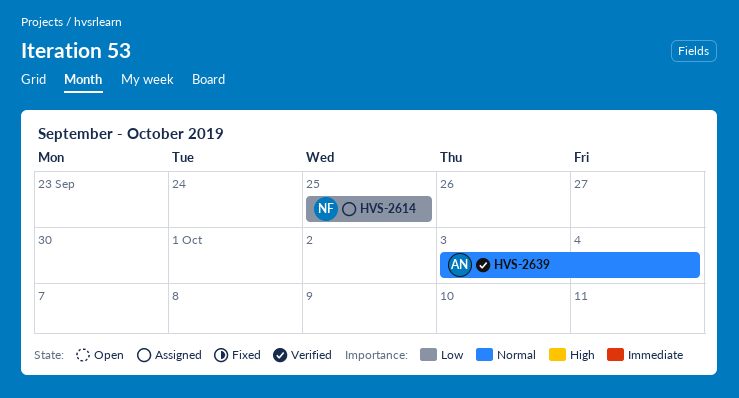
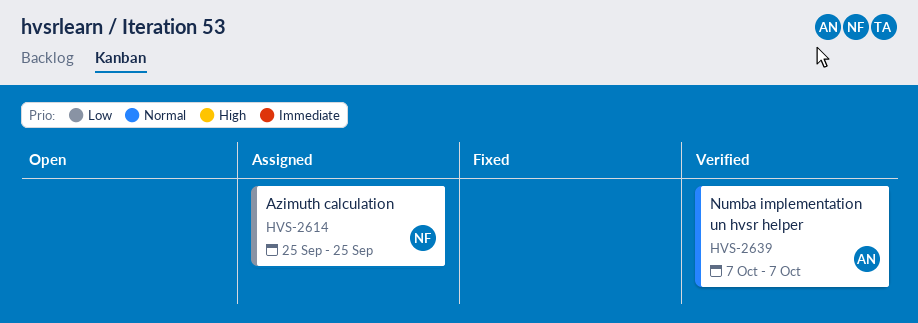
HVS-2639, start: Oct 3 -> Oct 7
HVS-2639, due: Oct 4 -> Oct 7

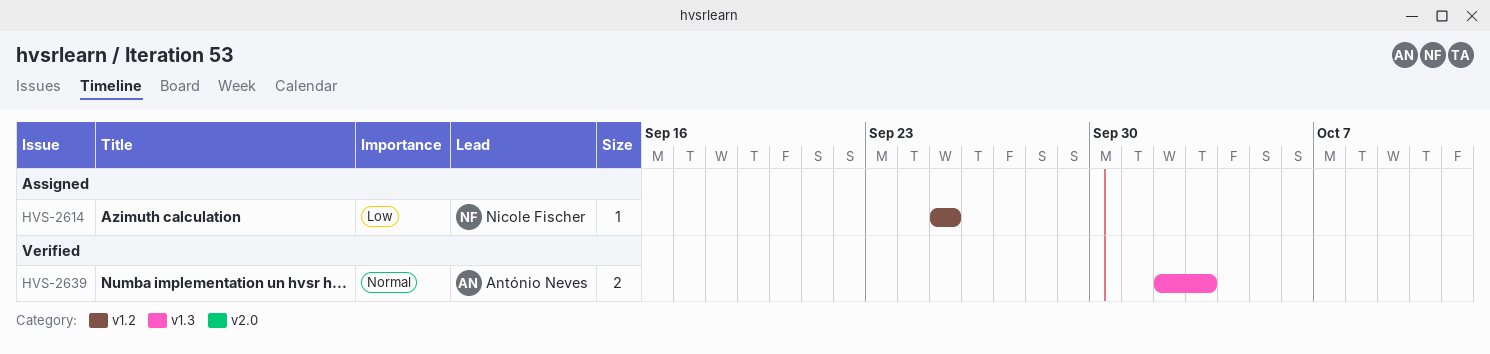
HVS-2639, start: Oct 7 -> Oct 2
HVS-2639, due: Oct 7 -> Oct 3

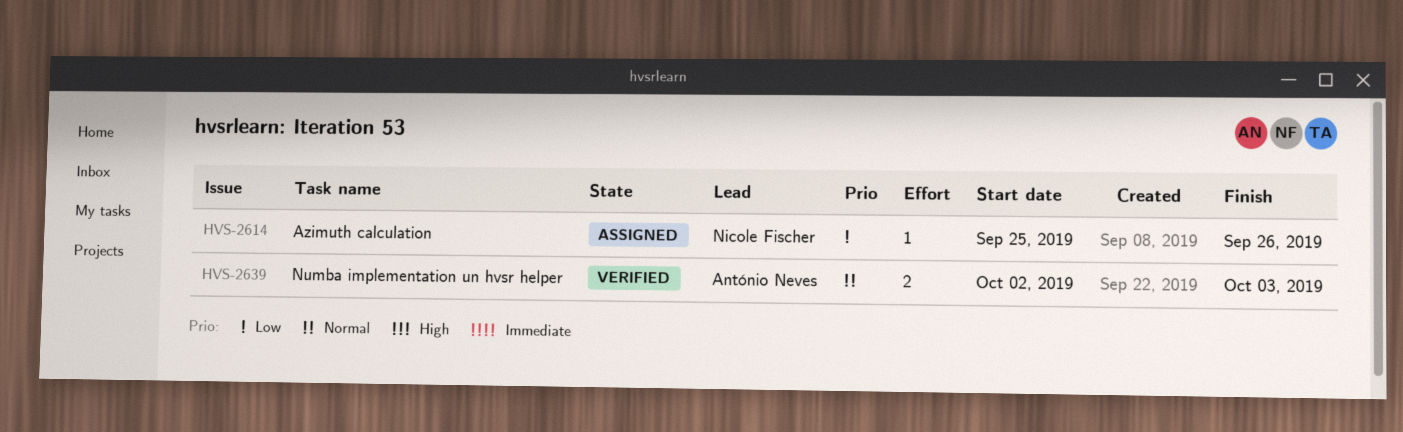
HVS-2614, due: Sep 25 -> Sep 26

